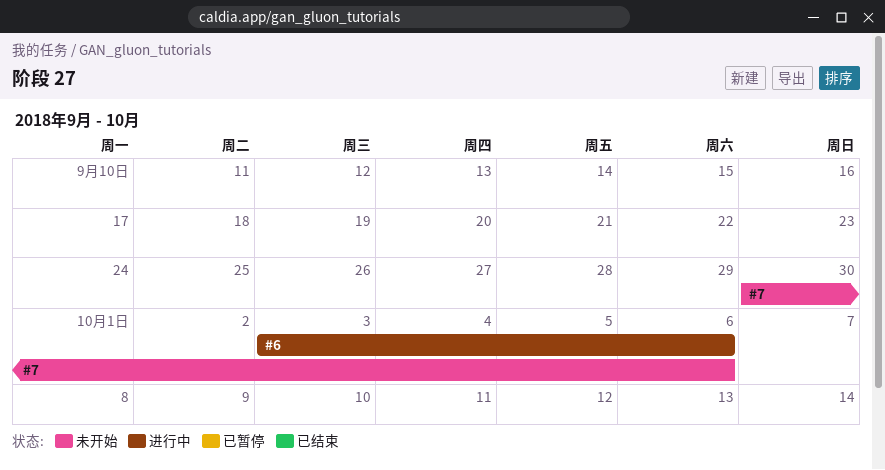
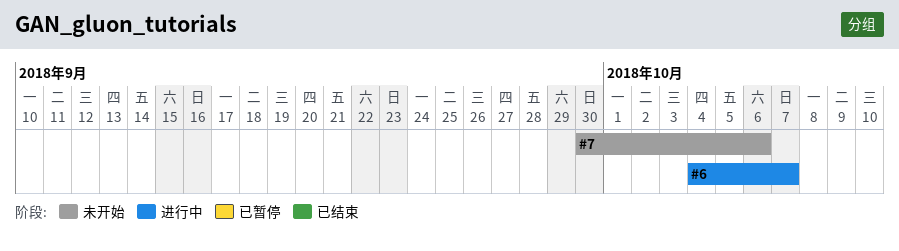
#6, start: Oct 3 -> Oct 4
#6, due: Oct 6 -> Oct 7

